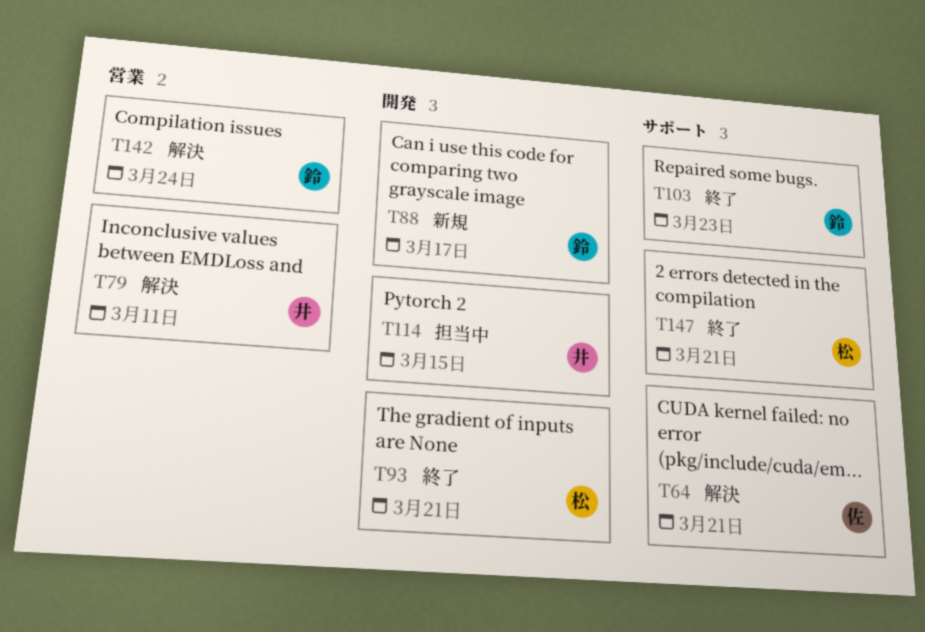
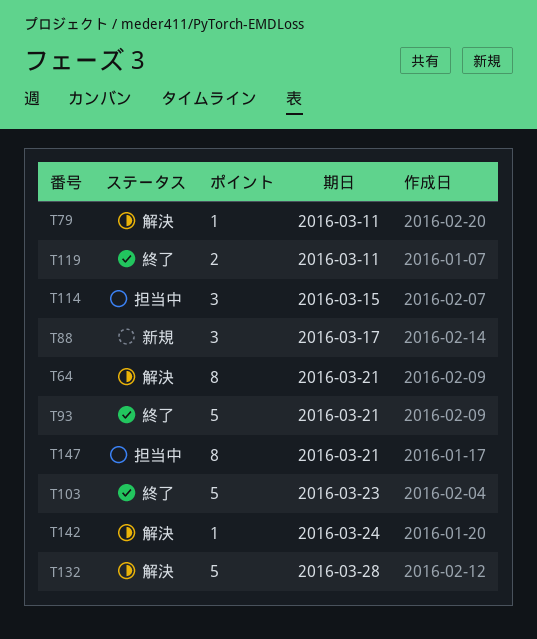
T119: none -> present
T132: none -> present
T147, status: 終了 -> 担当中

